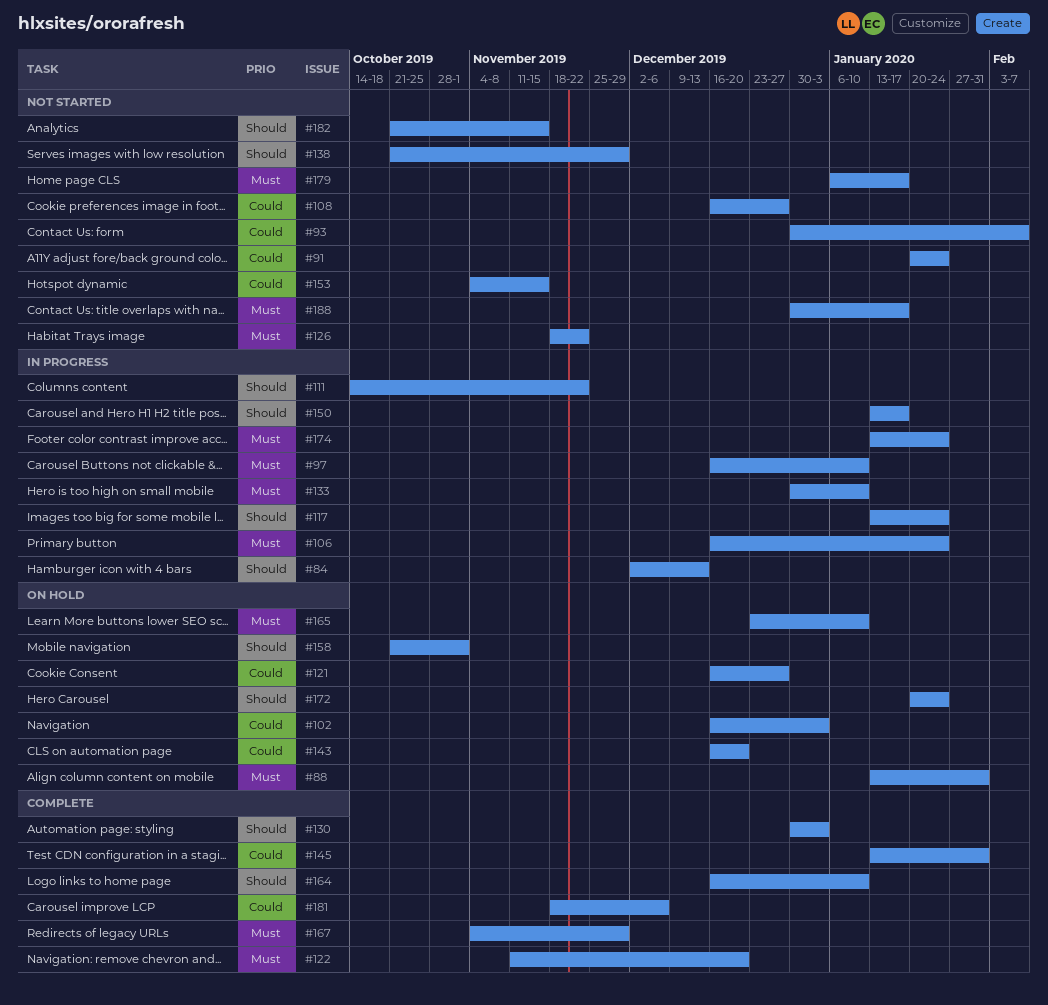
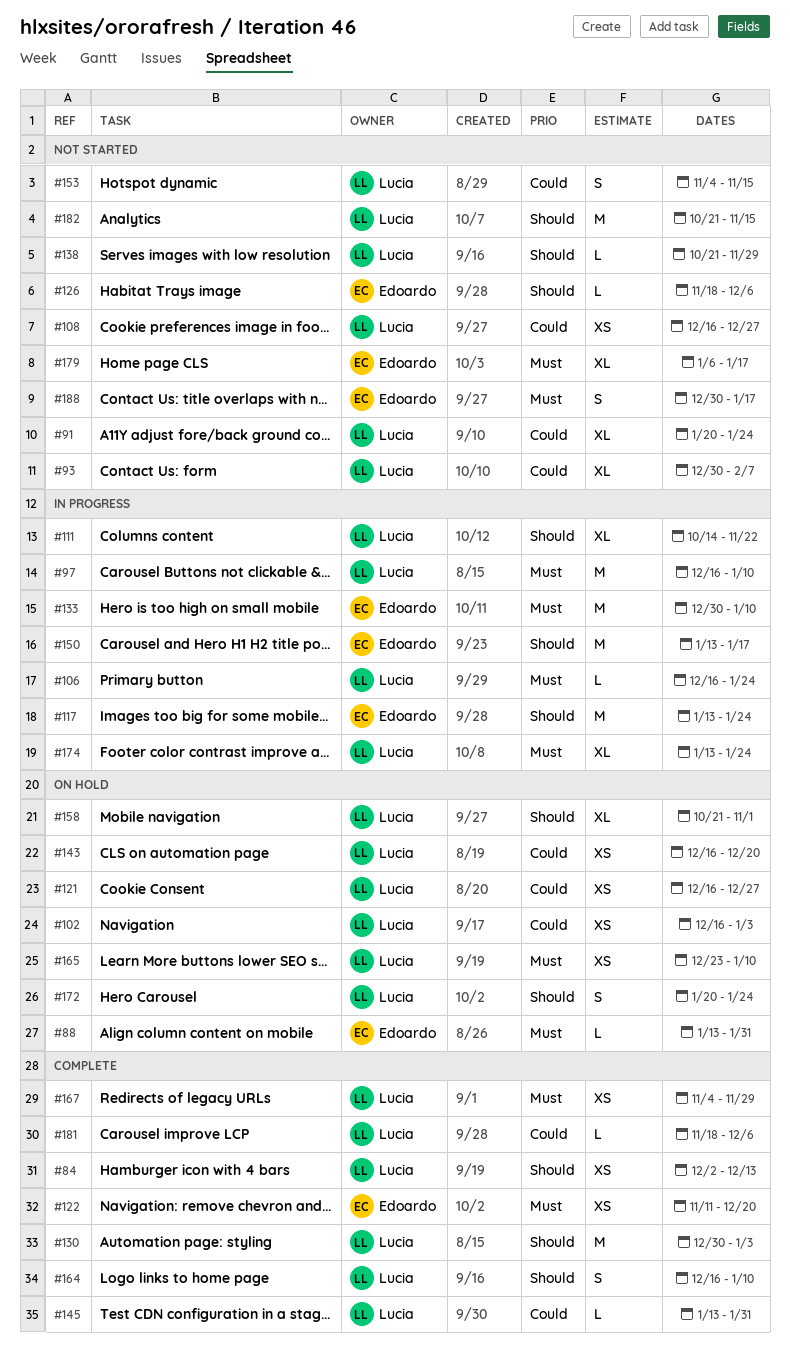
#84, status: In progress -> Complete
#126, priority: Must -> Should
#126, due: Nov 22 -> Dec 6

